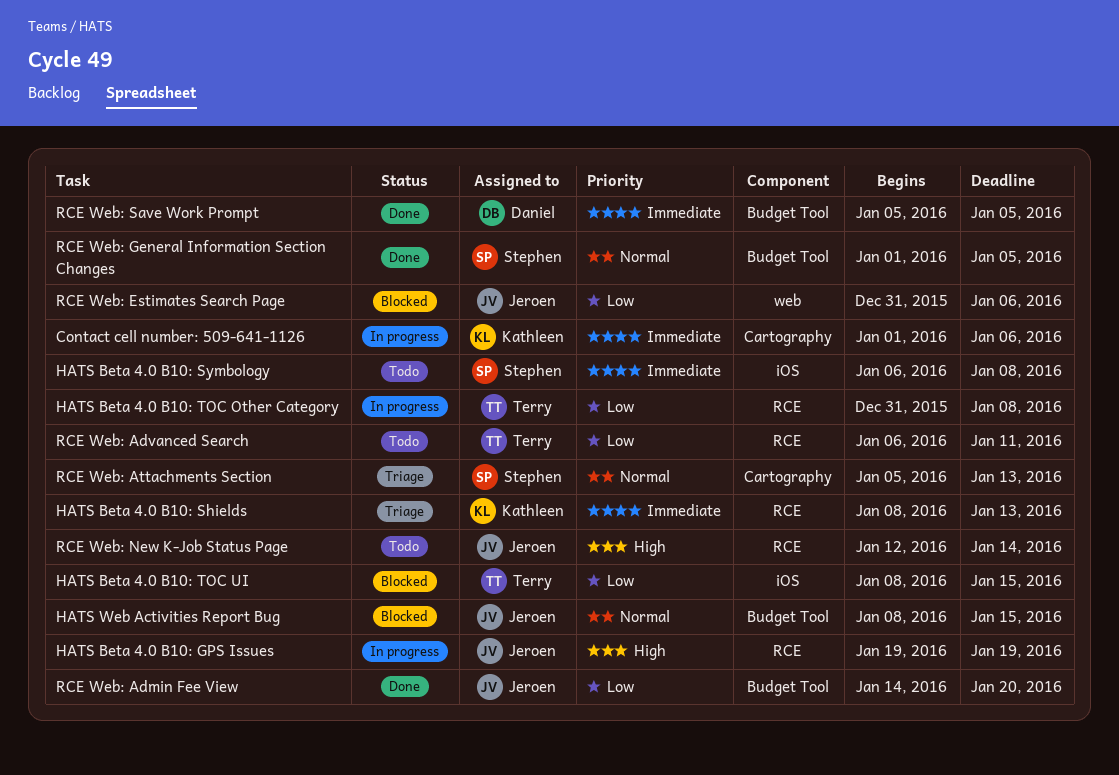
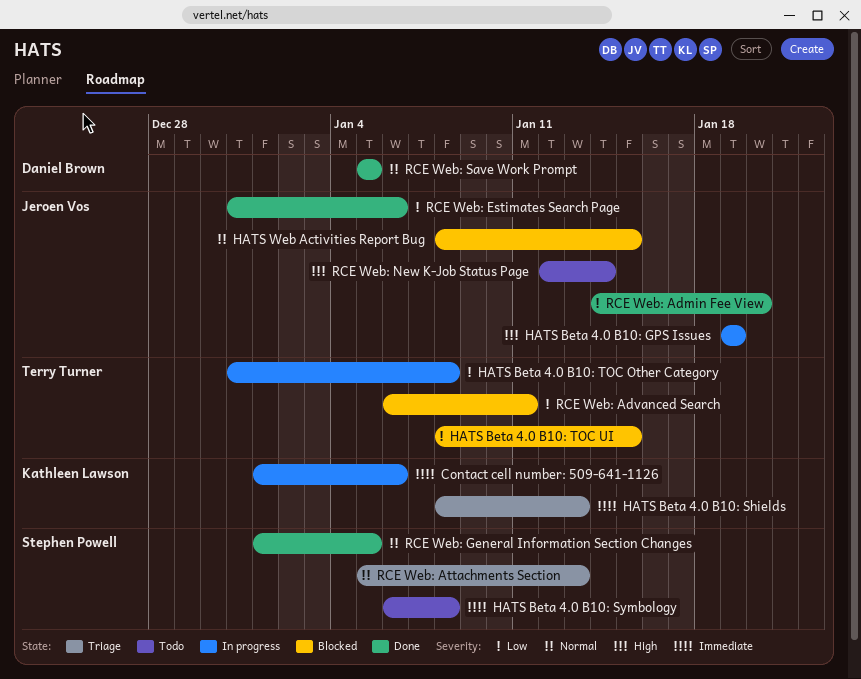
RCE Web: Advanced Search, status: Todo -> Blocked
RCE Web: Estimates Search Page, status: Blocked -> Done
RCE Web: Save Work Prompt, priority: Immediate -> Normal

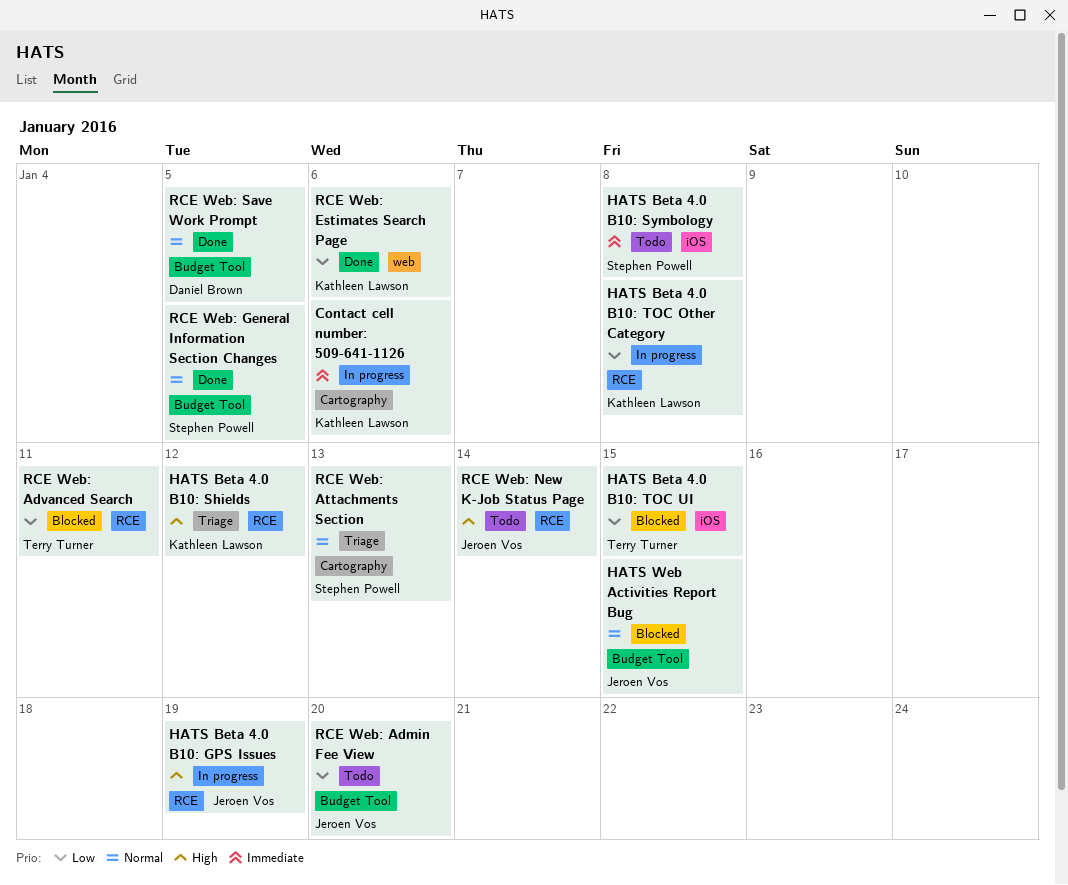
HATS Beta 4.0 B10: Shields, priority: Immediate -> High
HATS Beta 4.0 B10: Shields, due: Jan 13 -> Jan 12
HATS Beta 4.0 B10: TOC Other Category, owner: Terry Turner -> Kathleen Lawson
RCE Web: Admin Fee View, status: Done -> Todo
RCE Web: Estimates Search Page, owner: Jeroen Vos -> Kathleen Lawson

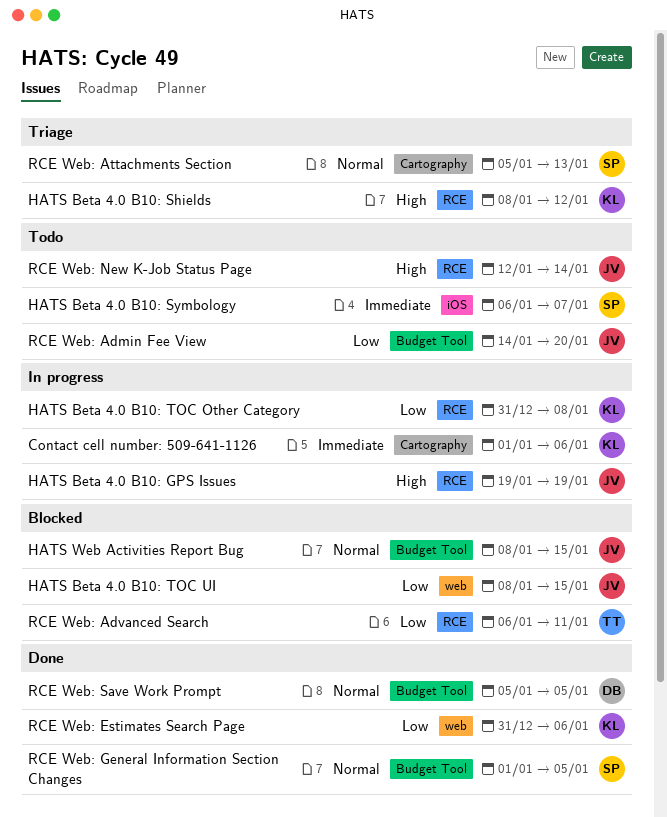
HATS Beta 4.0 B10: Symbology, due: Jan 8 -> Jan 7
HATS Beta 4.0 B10: TOC UI, owner: Terry Turner -> Jeroen Vos
HATS Beta 4.0 B10: TOC UI, label: iOS -> web

